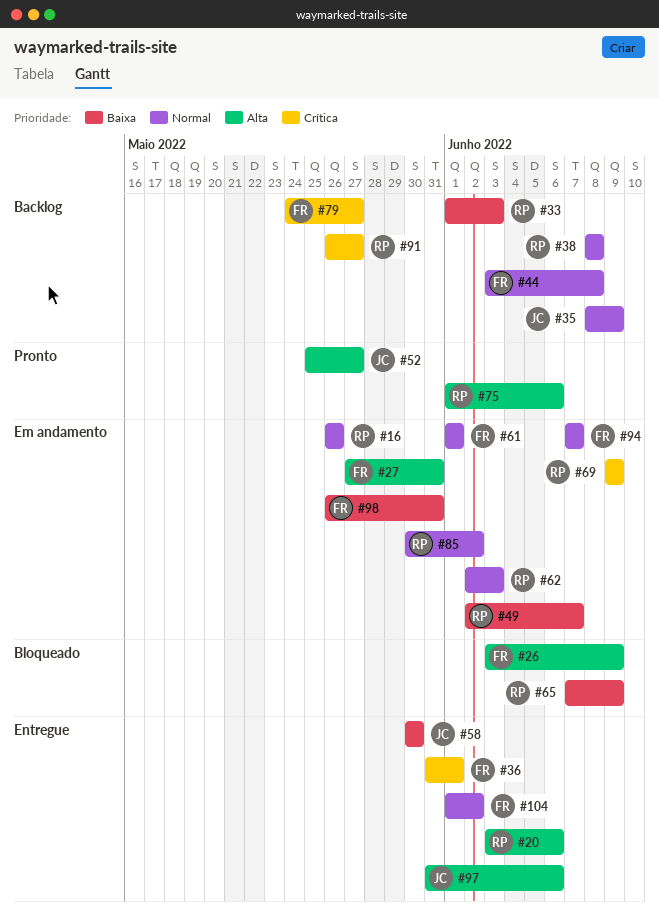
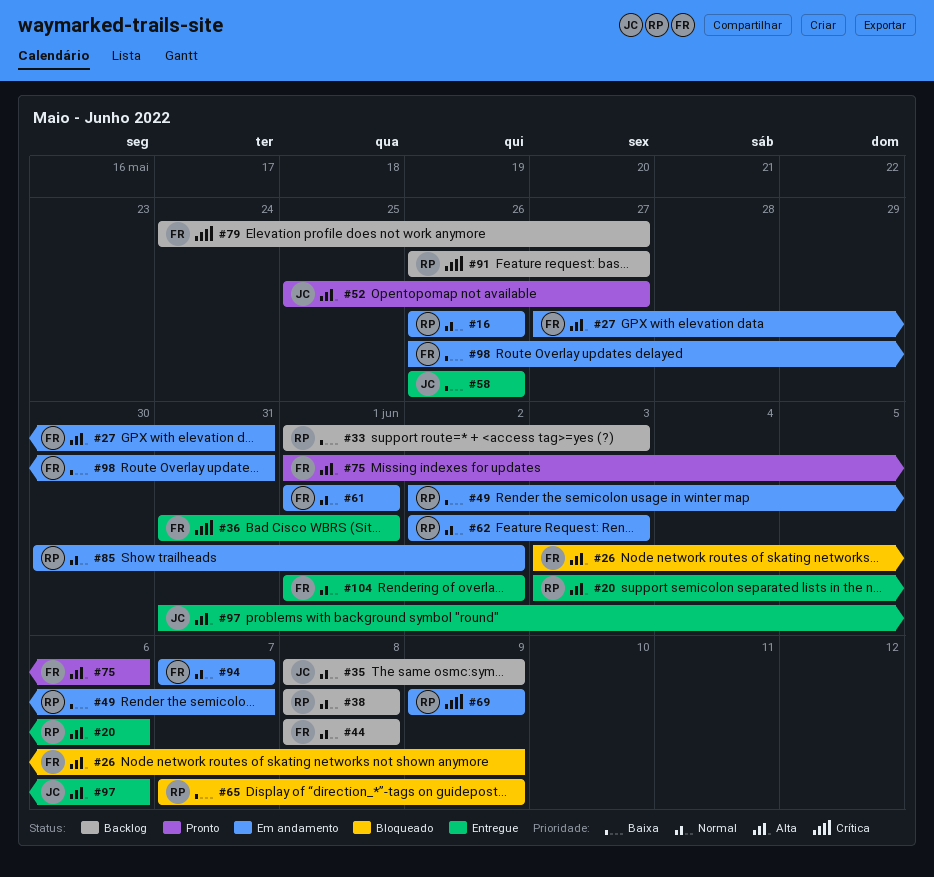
#44, start: Jun 3 -> Jun 8
#58, start: May 30 -> May 26
#58, due: May 30 -> May 26
#75, owner: RP -> FR

